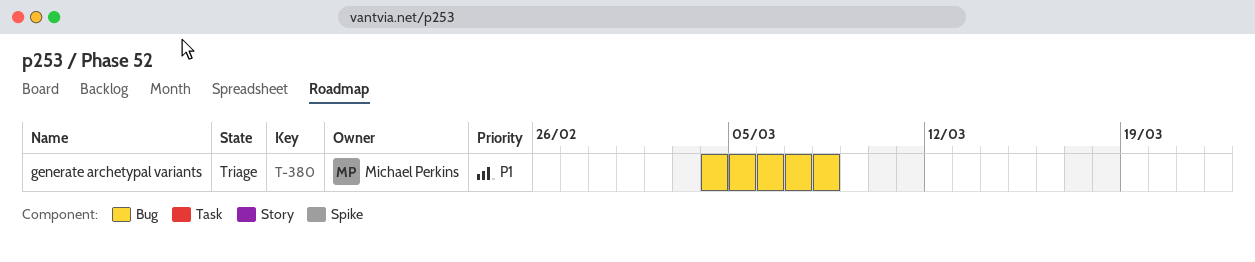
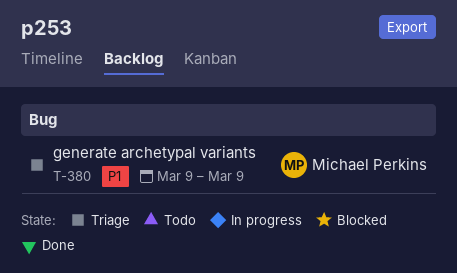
T-380, start: Mar 4 -> Mar 9
T-380, due: Mar 8 -> Mar 9

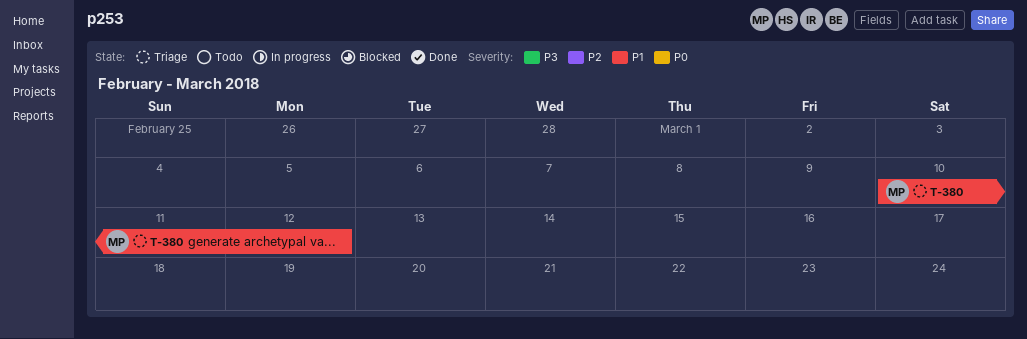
T-380, start: Mar 9 -> Mar 10
T-380, due: Mar 9 -> Mar 12

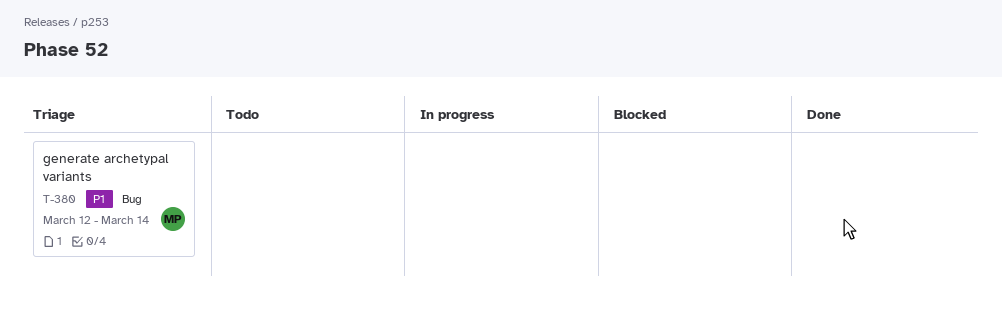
T-380, start: Mar 10 -> Mar 12
T-380, due: Mar 12 -> Mar 14

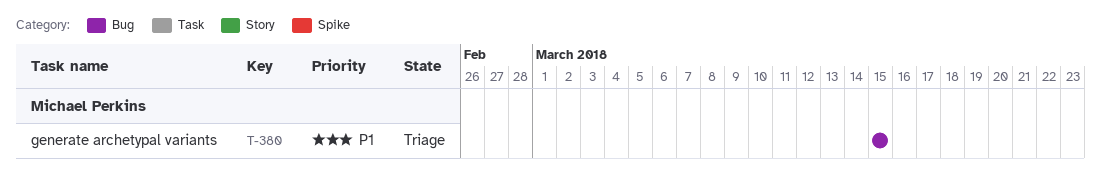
T-380, start: Mar 12 -> Mar 15
T-380, due: Mar 14 -> Mar 15

